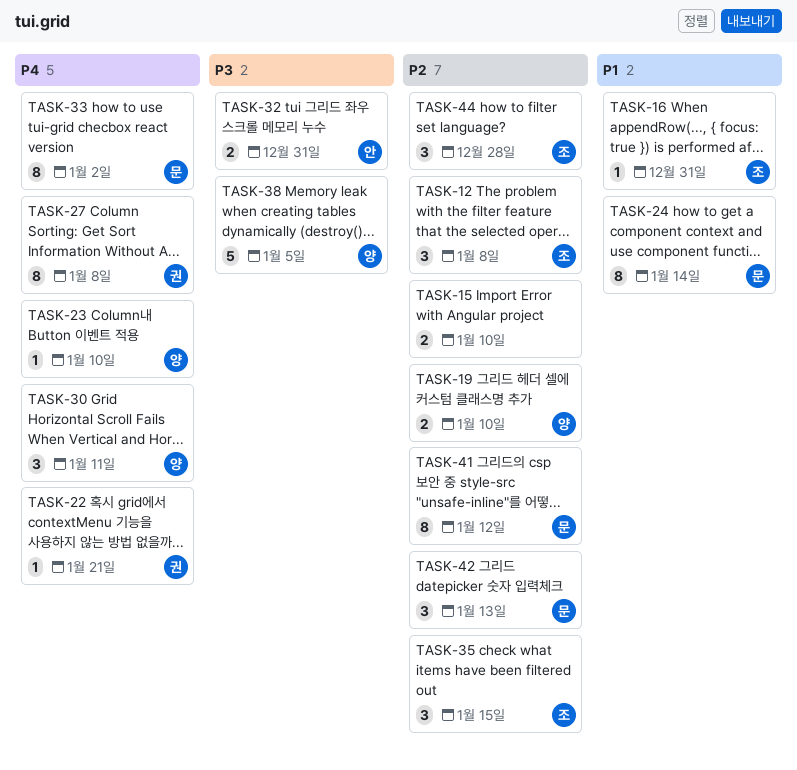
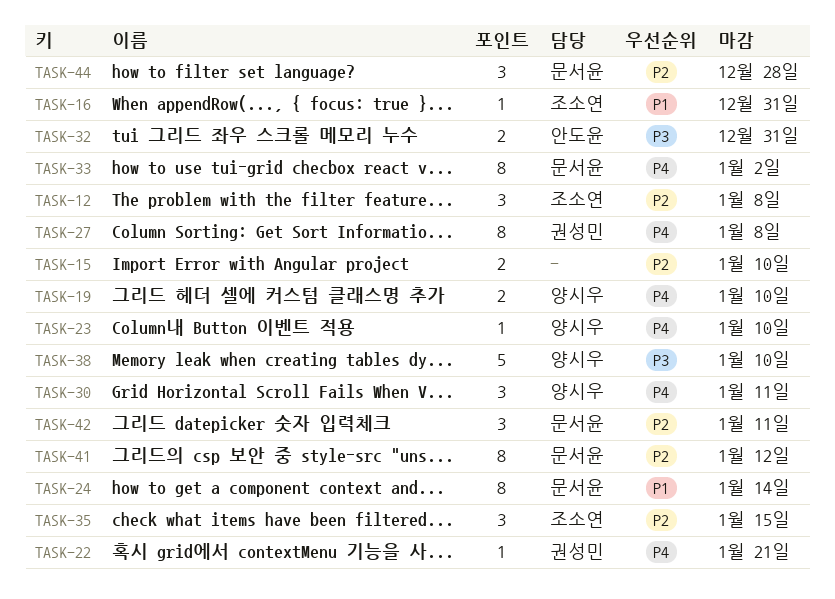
TASK-19, priority: P2 -> P4
TASK-38, due: Jan 5 -> Jan 10
TASK-42, due: Jan 13 -> Jan 11
TASK-44, owner: 조소연 -> 문서윤

